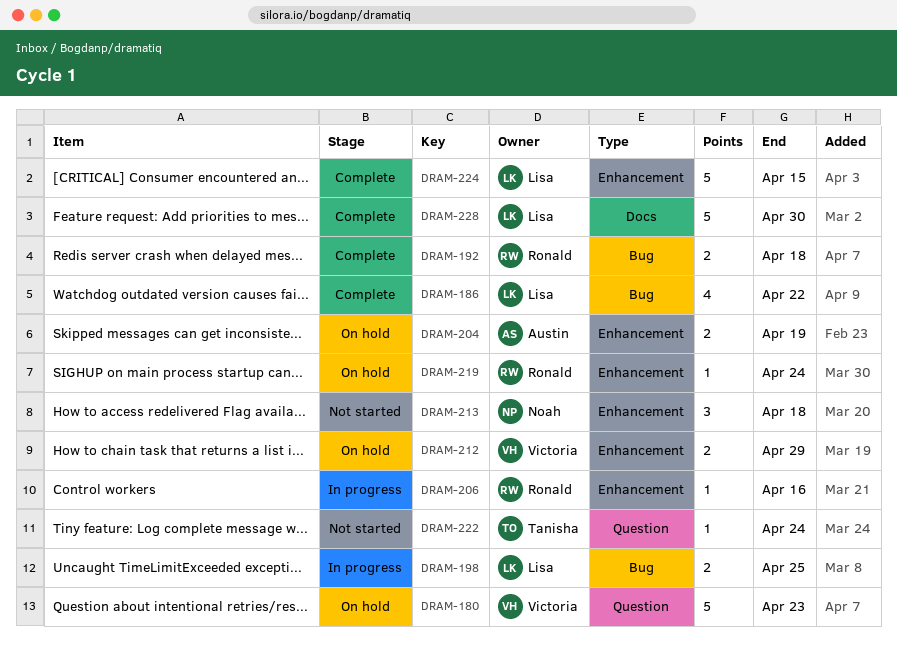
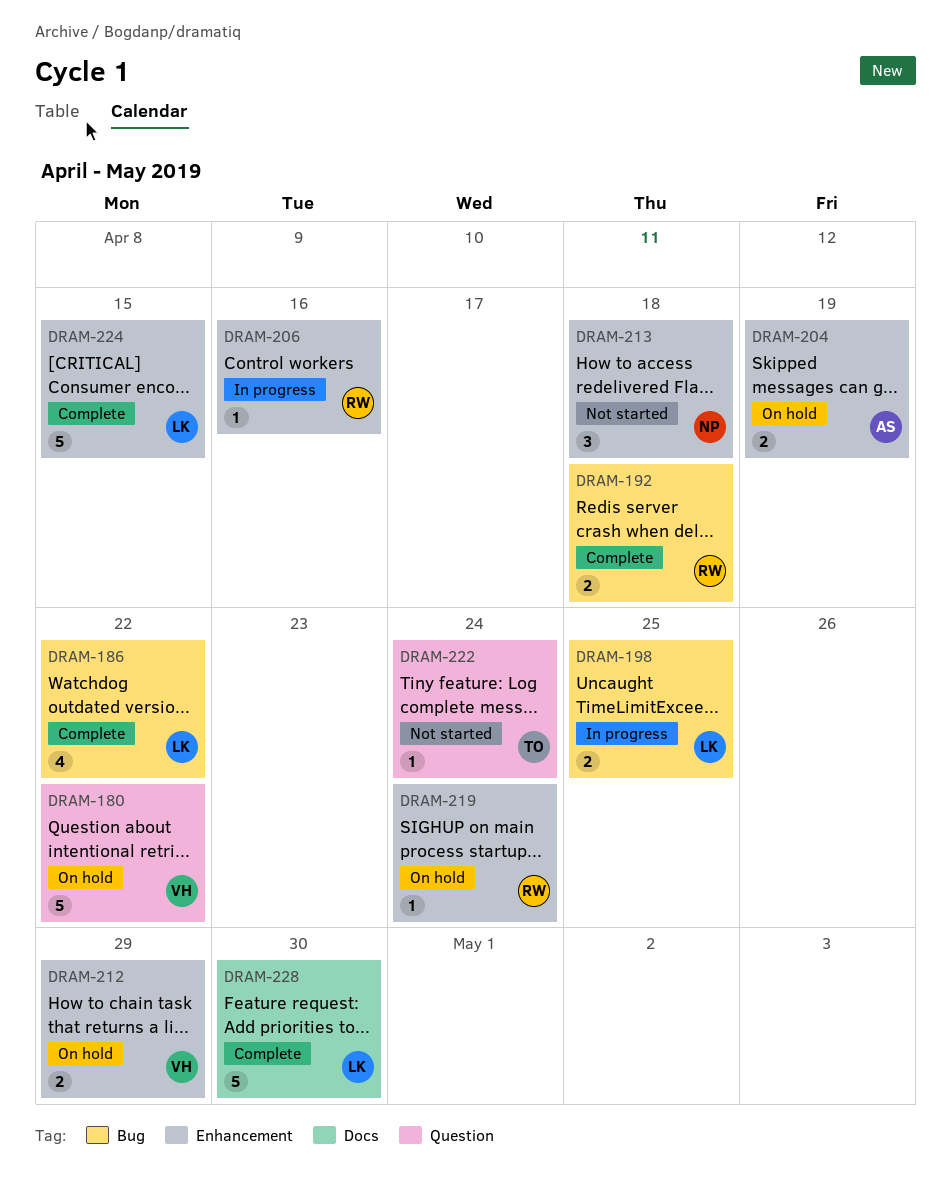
DRAM-180, due: Apr 23 -> Apr 22

